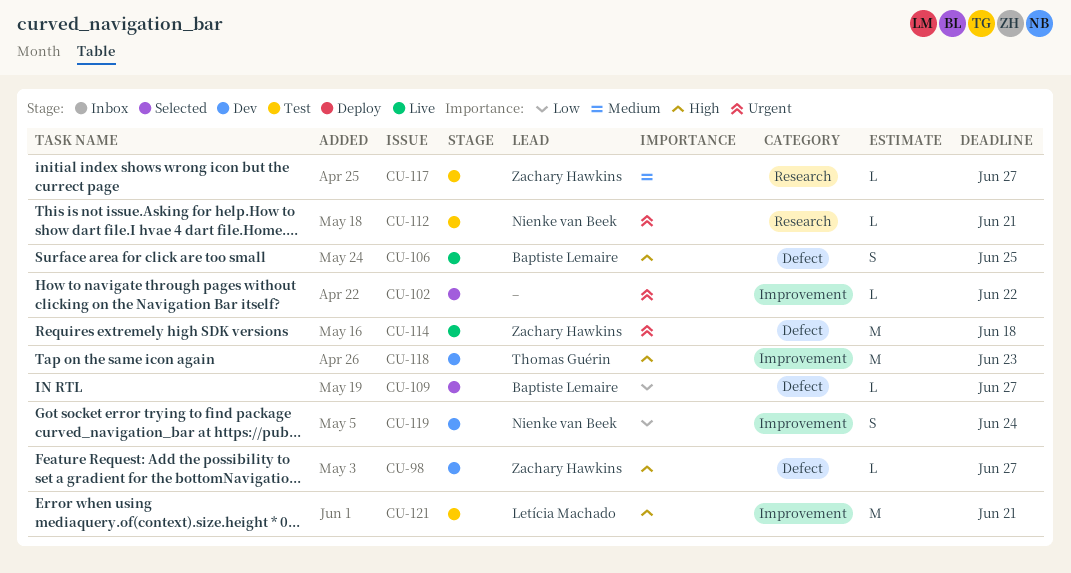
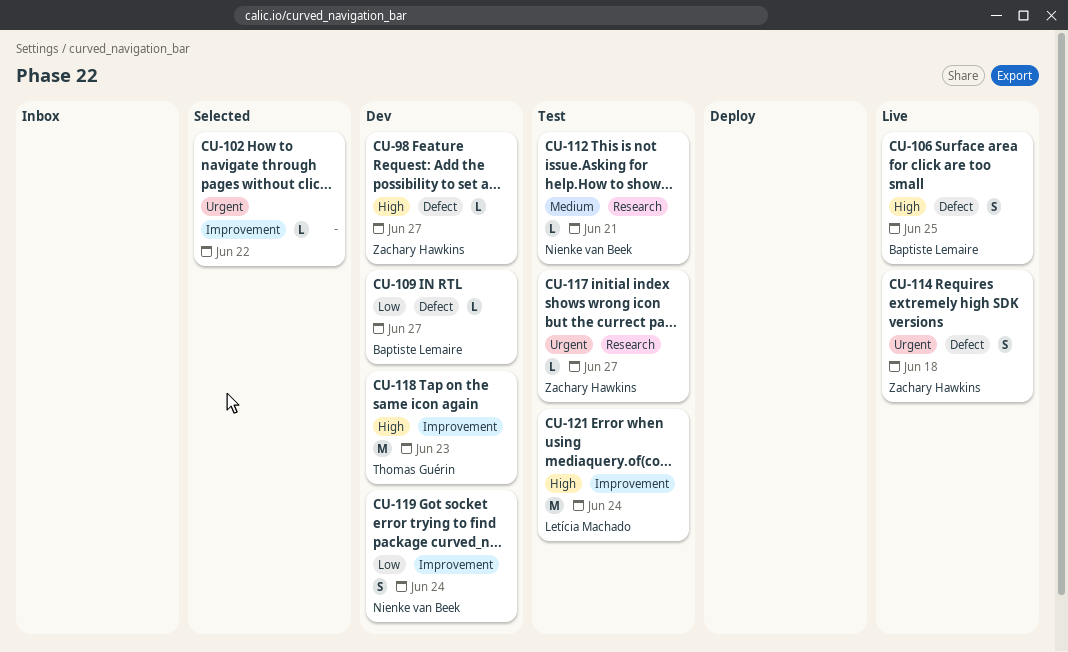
CU-109, status: Selected -> Dev
CU-112, priority: Urgent -> Medium
CU-114, estimate: M -> S
CU-117, priority: Medium -> Urgent
CU-121, due: Jun 21 -> Jun 24

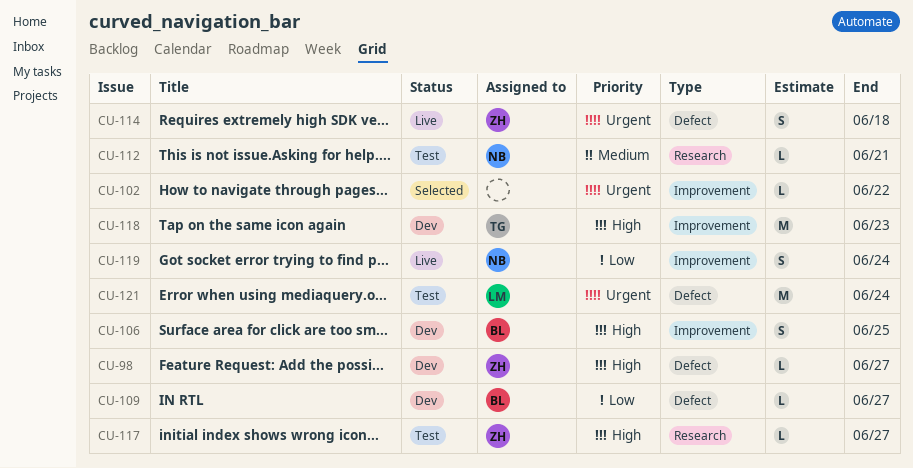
CU-106, status: Live -> Dev
CU-106, label: Defect -> Improvement
CU-117, priority: Urgent -> High
CU-119, status: Dev -> Live
CU-121, priority: High -> Urgent
CU-121, label: Improvement -> Defect

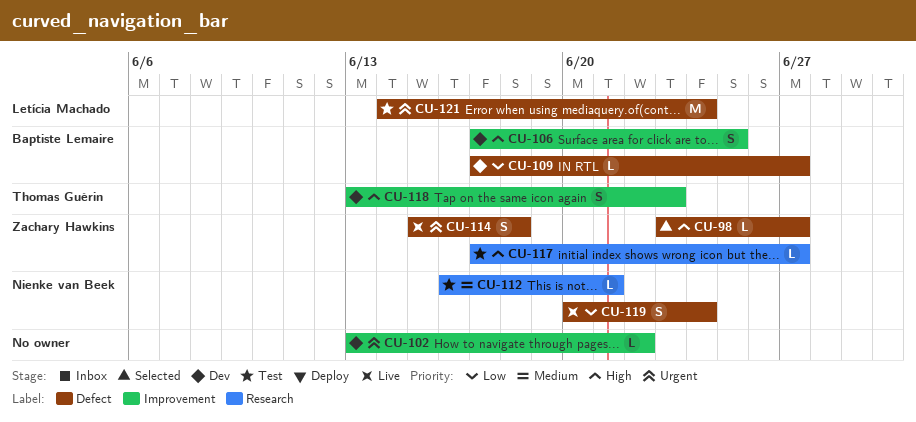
CU-98, status: Dev -> Selected
CU-102, status: Selected -> Dev
CU-118, estimate: M -> S
CU-119, label: Improvement -> Defect

